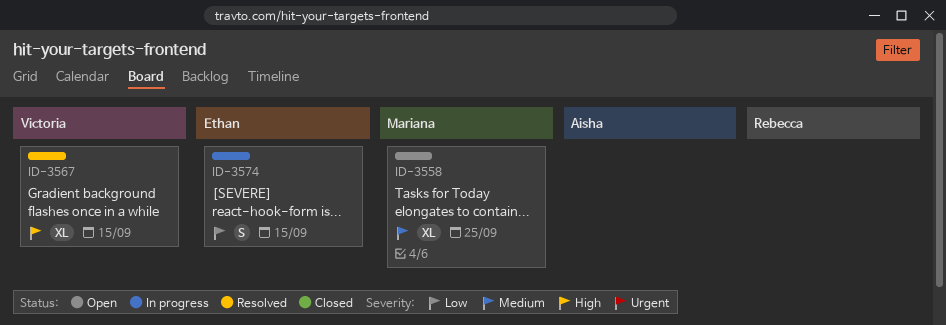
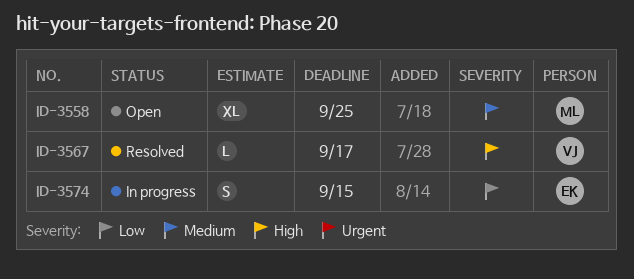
ID-3567, estimate: XL -> L
ID-3567, due: Sep 15 -> Sep 17

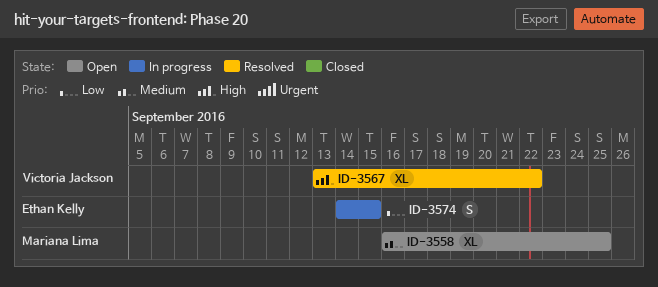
ID-3567, estimate: L -> XL
ID-3567, due: Sep 17 -> Sep 22

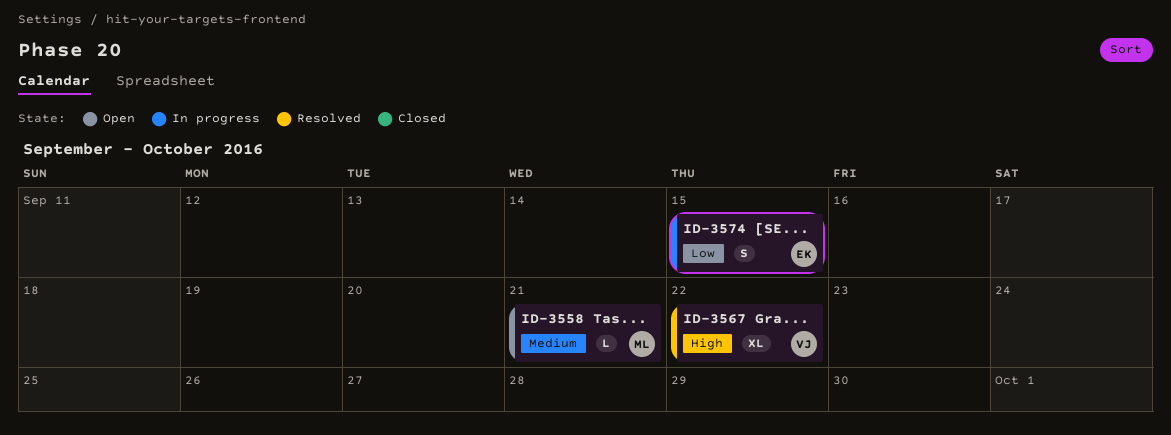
ID-3558, estimate: XL -> L
ID-3558, due: Sep 25 -> Sep 21

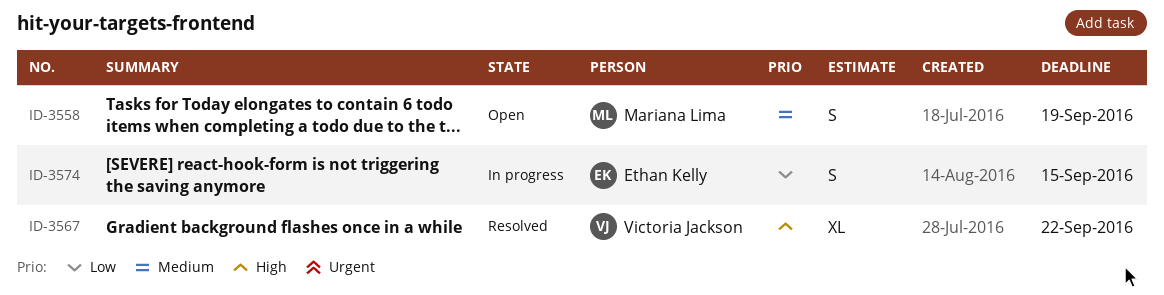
ID-3558, estimate: L -> S
ID-3558, due: Sep 21 -> Sep 19

